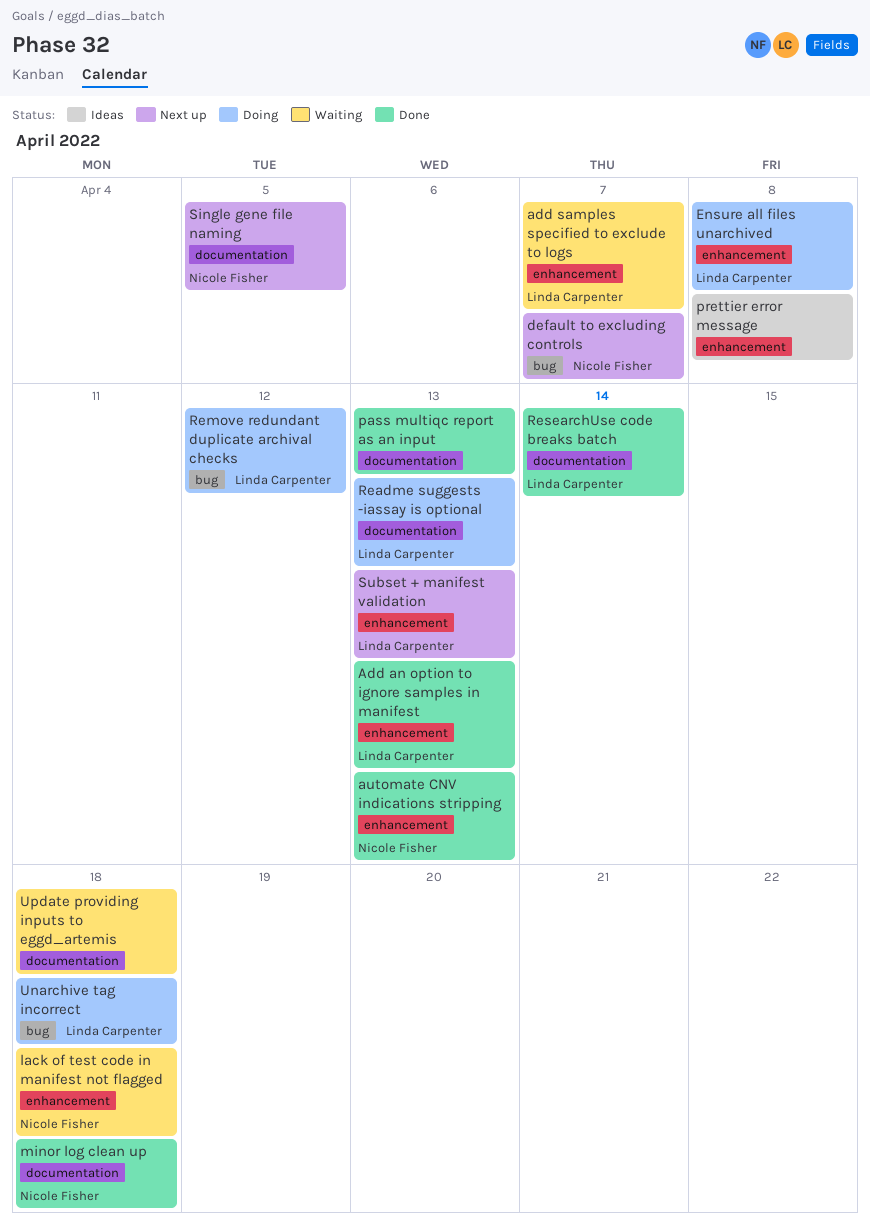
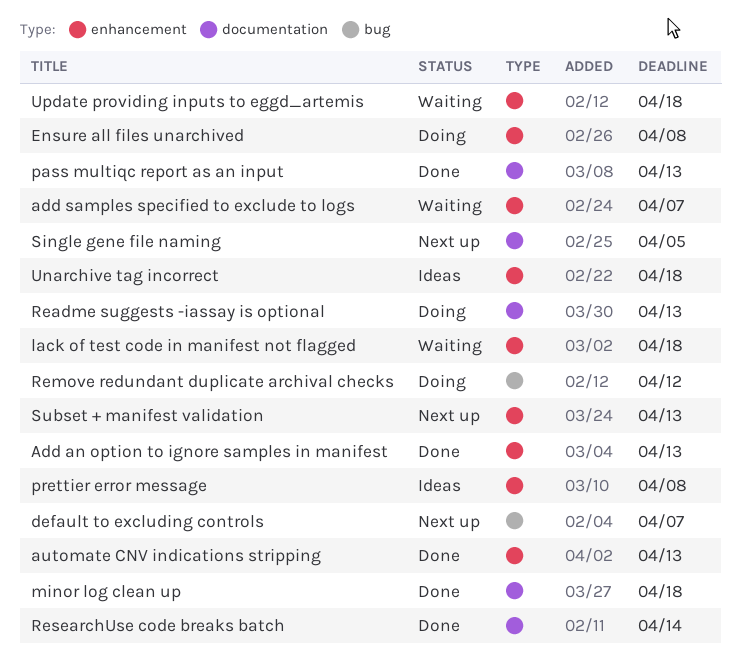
Unarchive tag incorrect, status: Doing -> Ideas
Unarchive tag incorrect, label: bug -> enhancement
Update providing inputs to eggd_artemis, label: documentation -> enhancement

